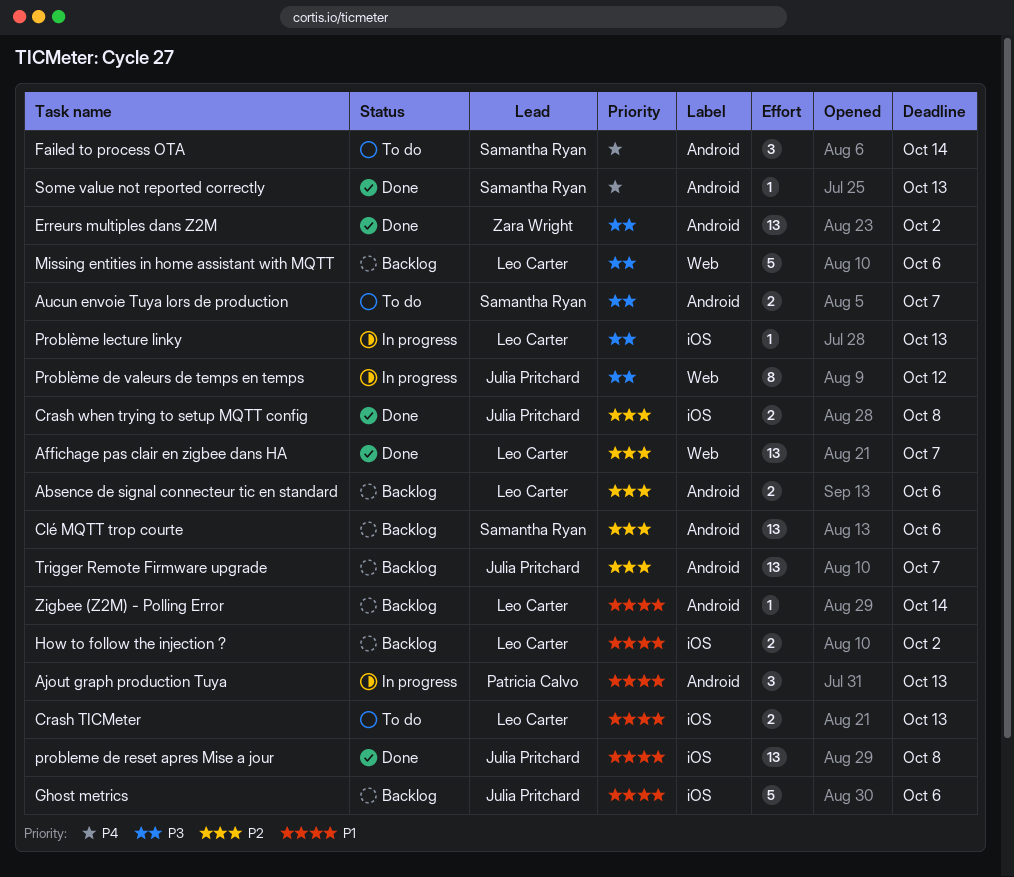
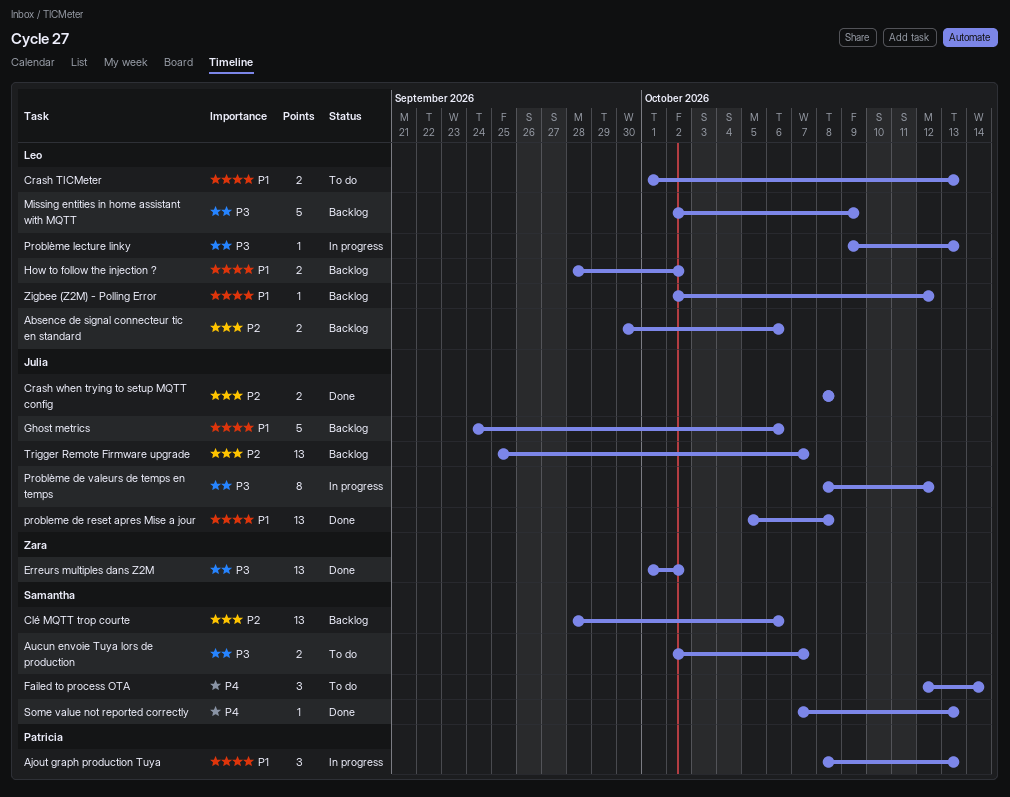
Affichage pas clair en zigbee dans HA: present -> none
Missing entities in home assistant with MQTT, due: Oct 6 -> Oct 9
Zigbee (Z2M) - Polling Error, due: Oct 14 -> Oct 12

